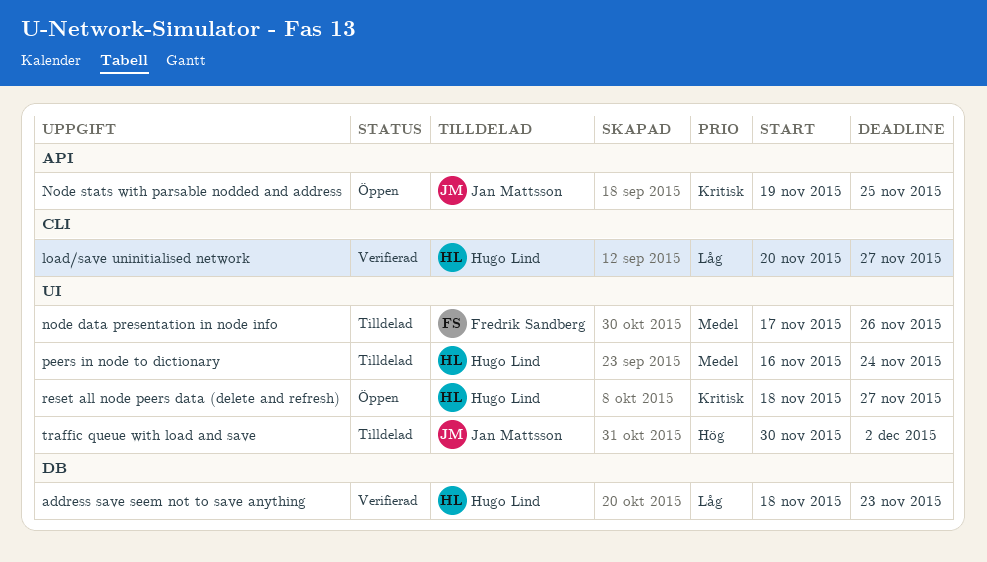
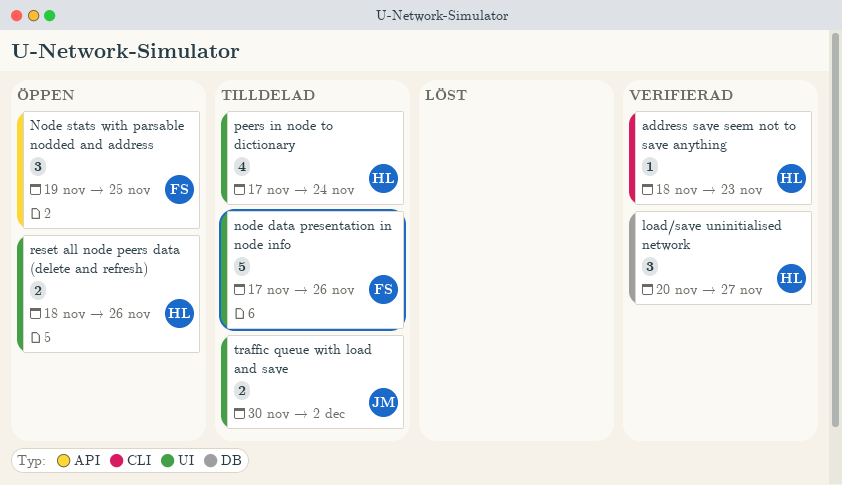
address save seem not to save anything, label: DB -> CLI
load/save uninitialised network, label: CLI -> DB
Node stats with parsable nodded and address, owner: Jan Mattsson -> Fredrik Sandberg
peers in node to dictionary, start: Nov 16 -> Nov 17
reset all node peers data (delete and refresh), due: Nov 27 -> Nov 26

